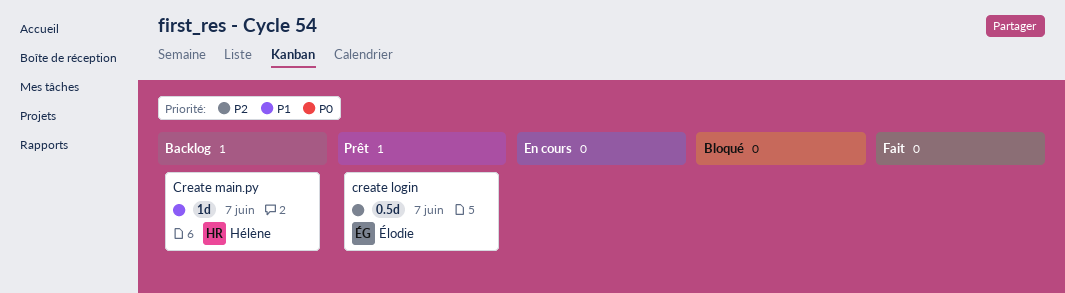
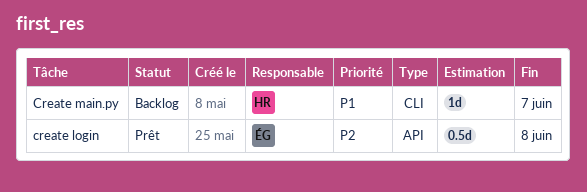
create login, due: Jun 7 -> Jun 8

